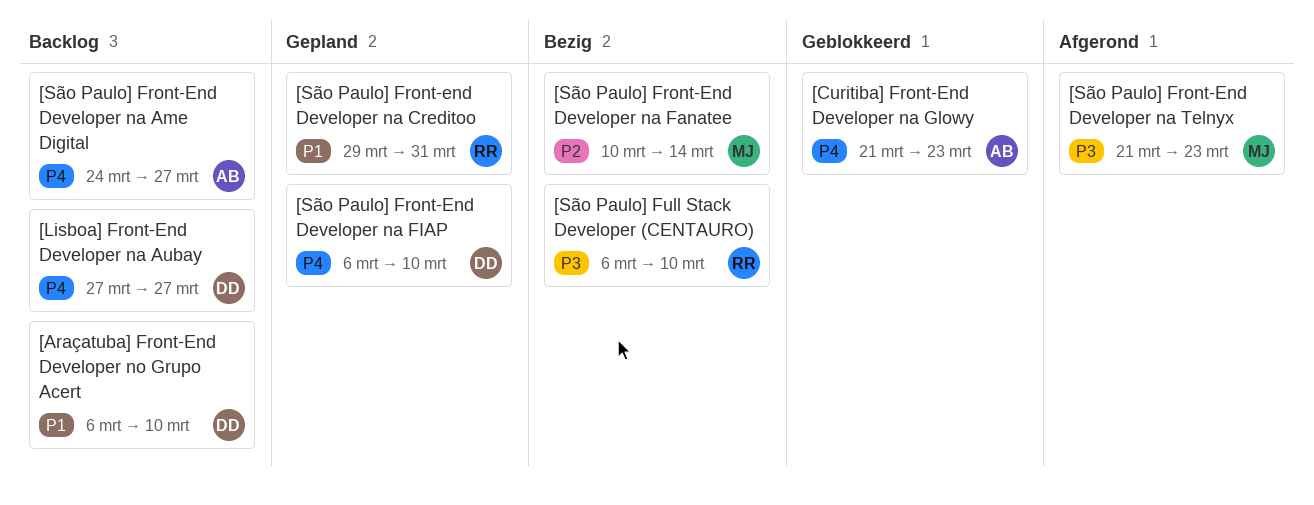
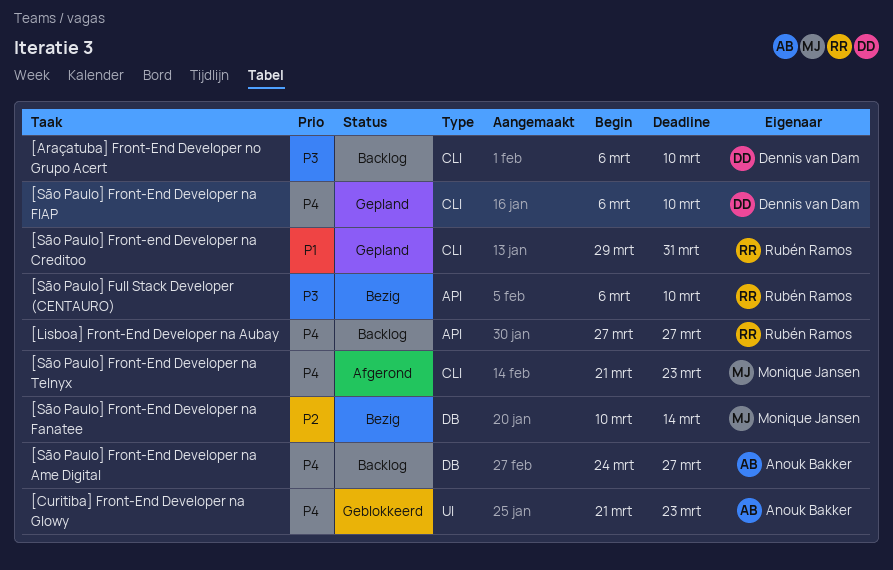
[Araçatuba] Front-End Developer no Grupo Acert, priority: P1 -> P3
[Lisboa] Front-End Developer na Aubay, owner: Dennis van Dam -> Rubén Ramos
[São Paulo] Front-End Developer na Telnyx, priority: P3 -> P4

